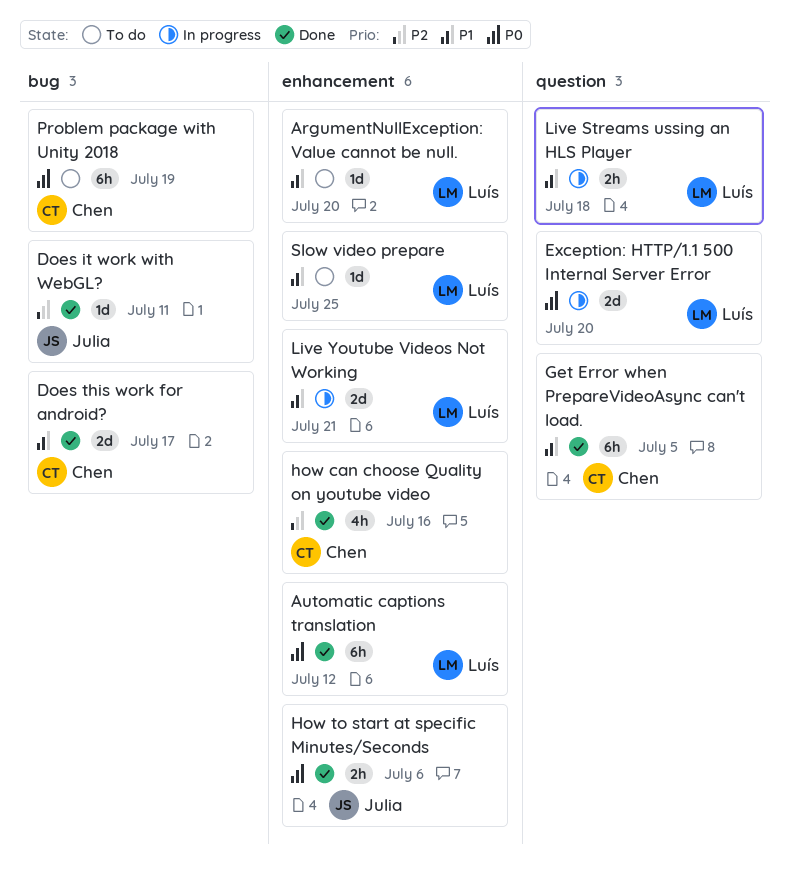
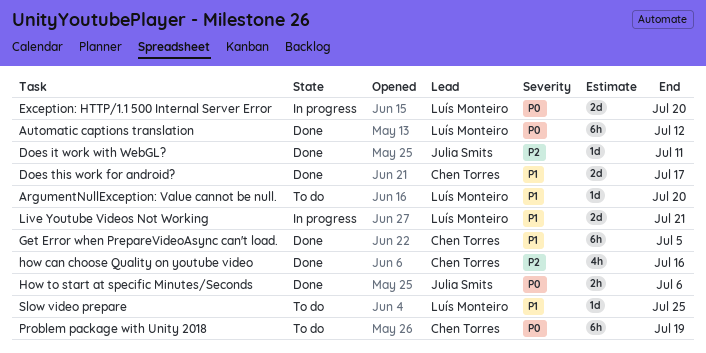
Live Streams ussing an HLS Player: present -> none

